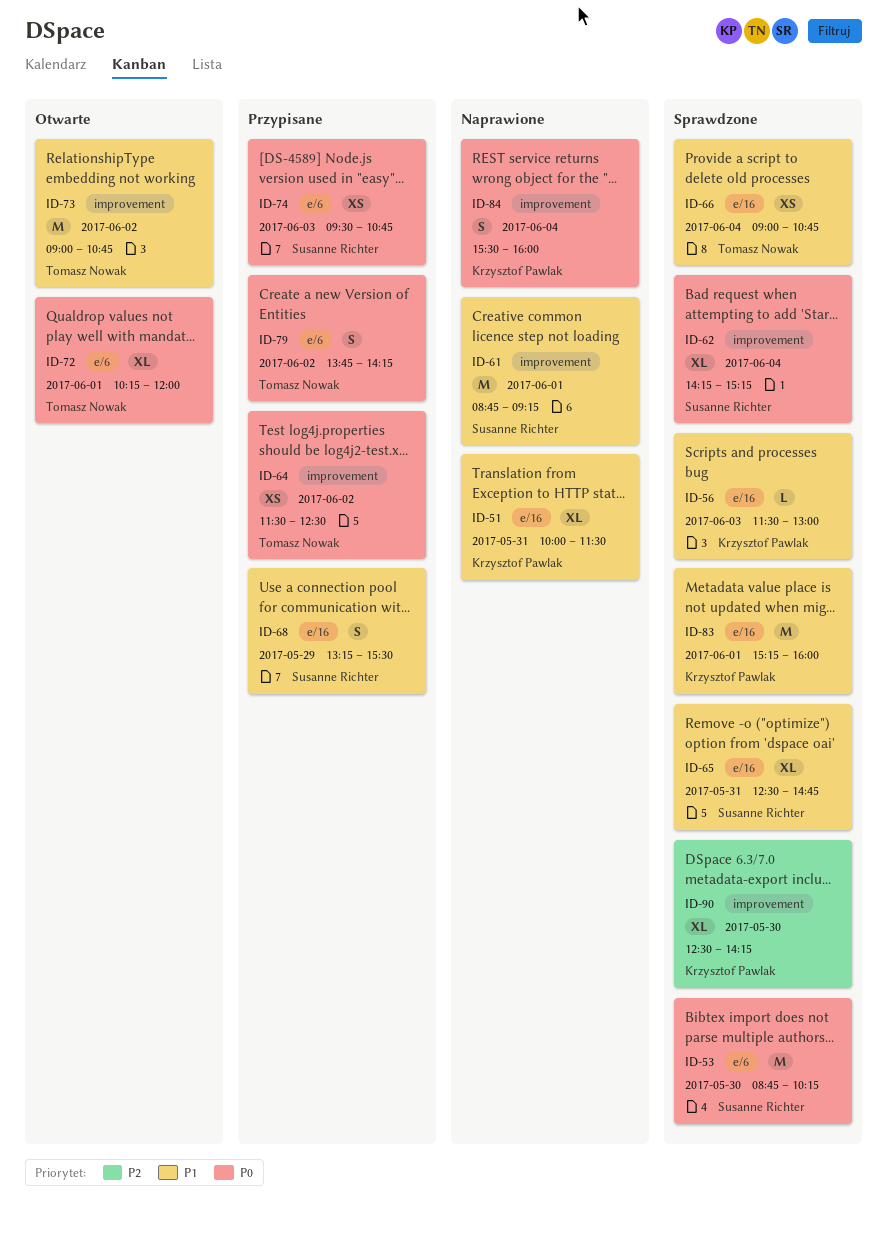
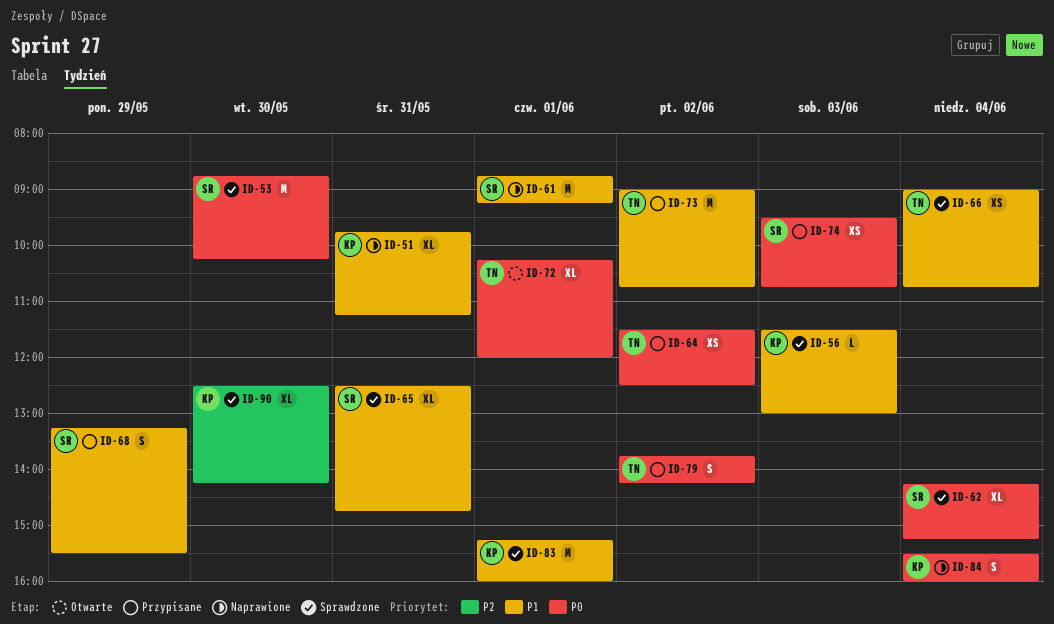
ID-51, begins: 10:00 -> 09:45
ID-51, ends: 11:30 -> 11:15
ID-73, status: Otwarte -> Przypisane

